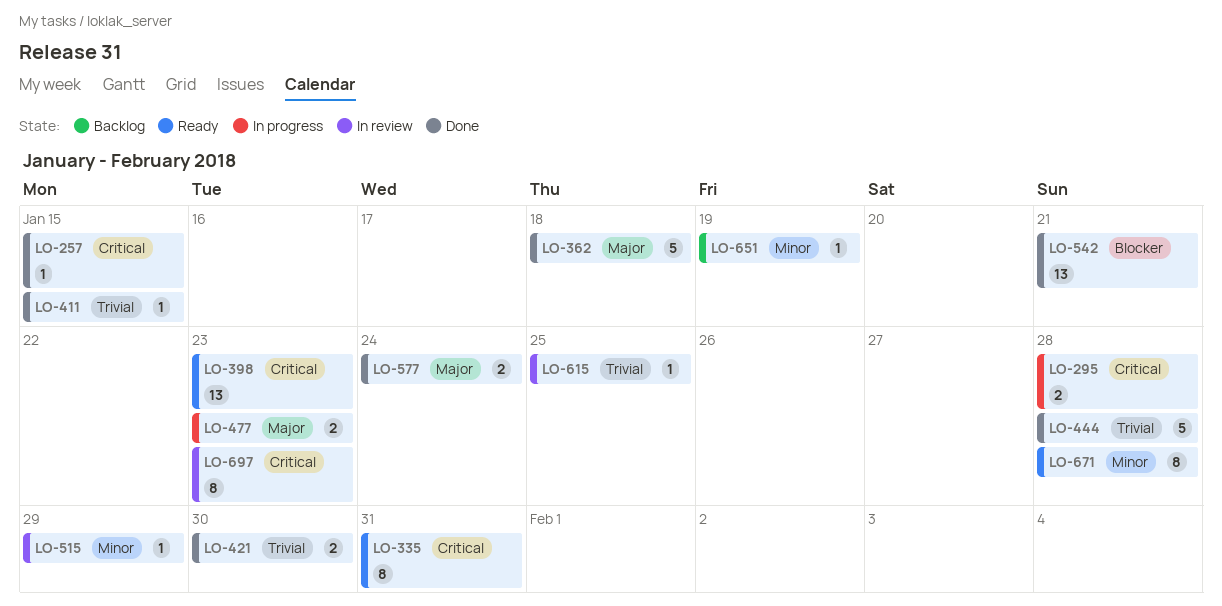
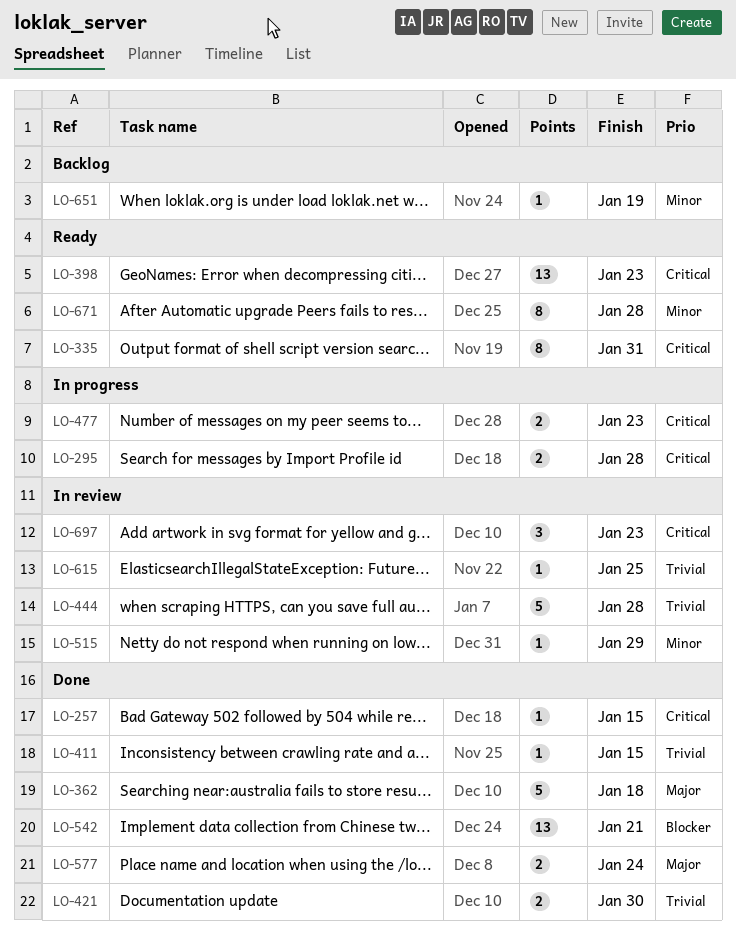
LO-444, status: Done -> In review
LO-477, priority: Major -> Critical
LO-697, estimate: 8 -> 3

